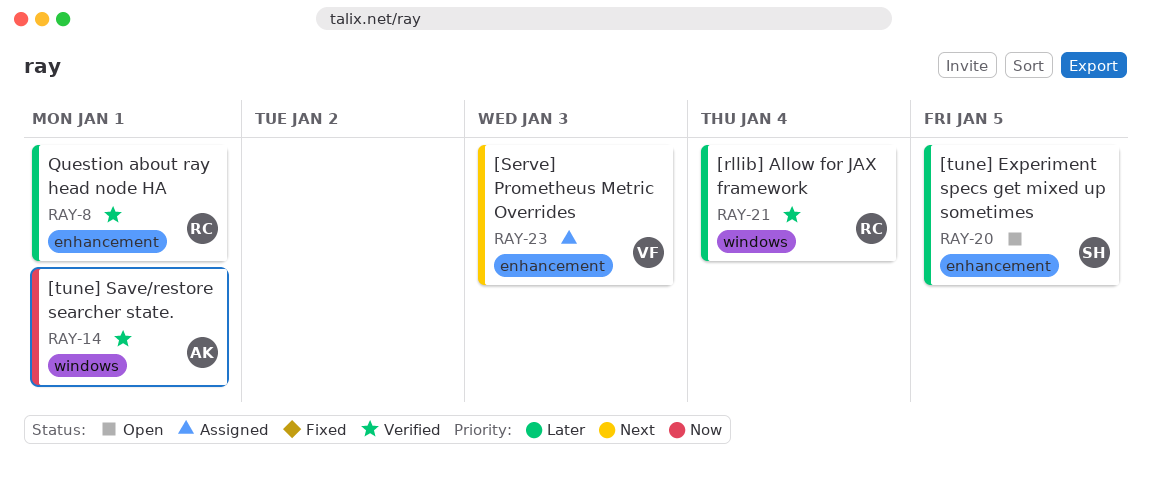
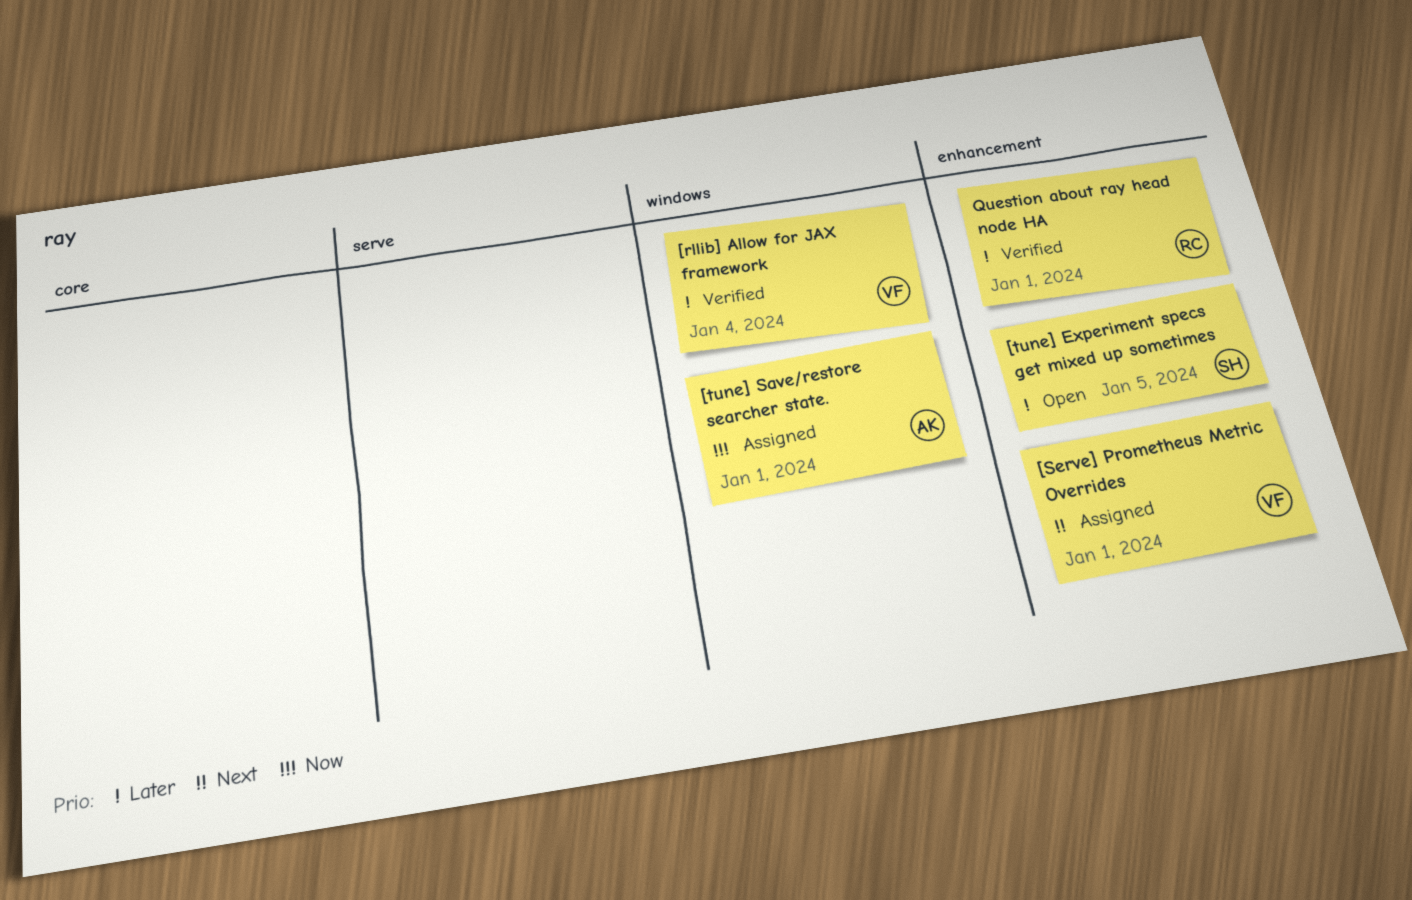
[rllib] Allow for JAX framework, owner: RC -> VF
[Serve] Prometheus Metric Overrides, due: Jan 3 -> Jan 1
[tune] Save/restore searcher state., status: Verified -> Assigned

